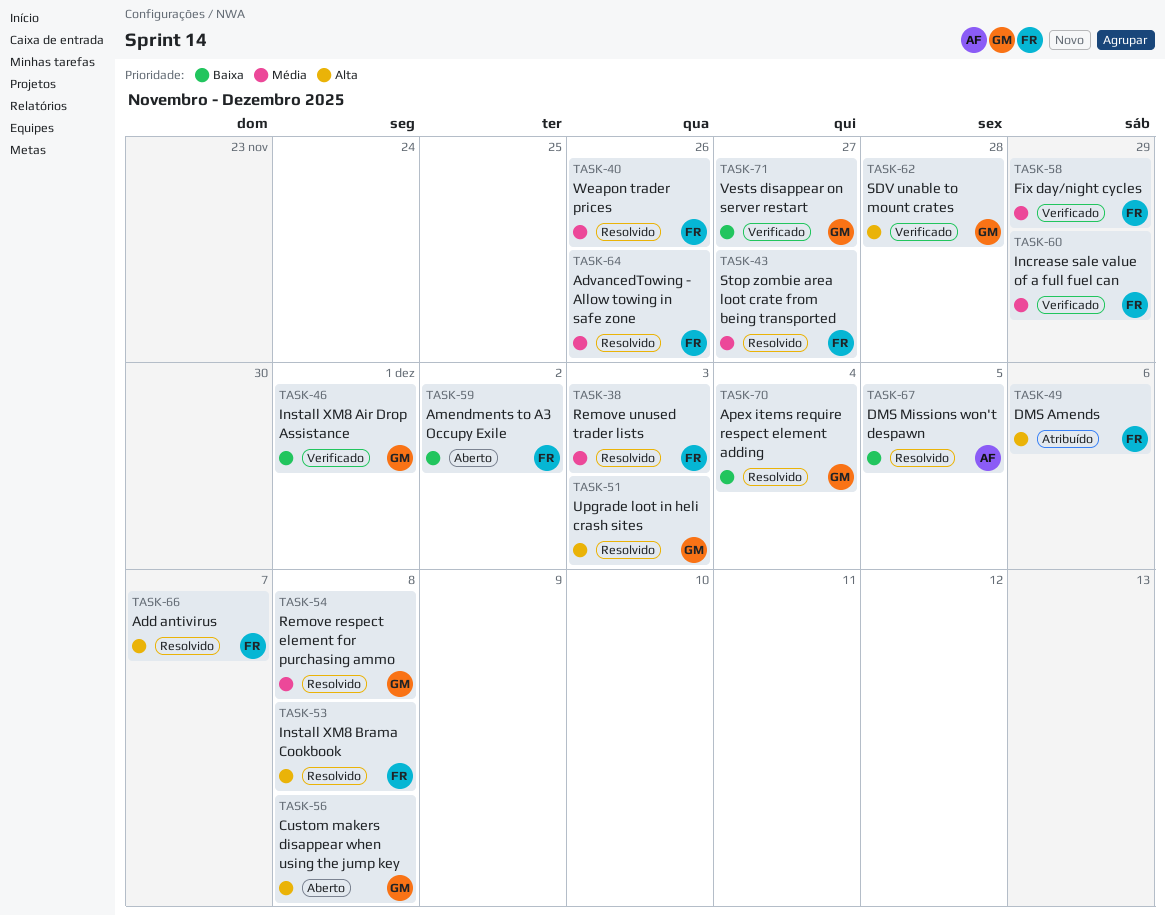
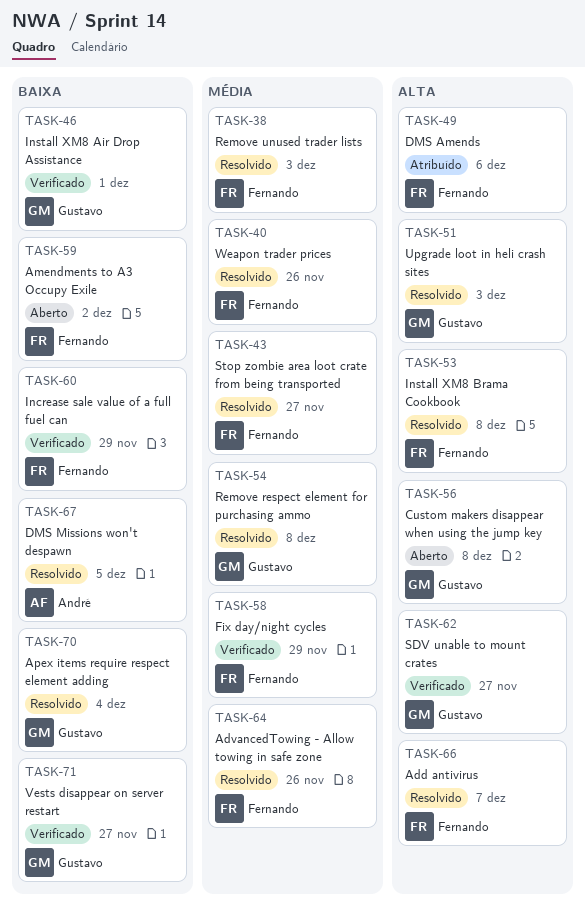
TASK-60, priority: Média -> Baixa
TASK-62, due: Nov 28 -> Nov 27

